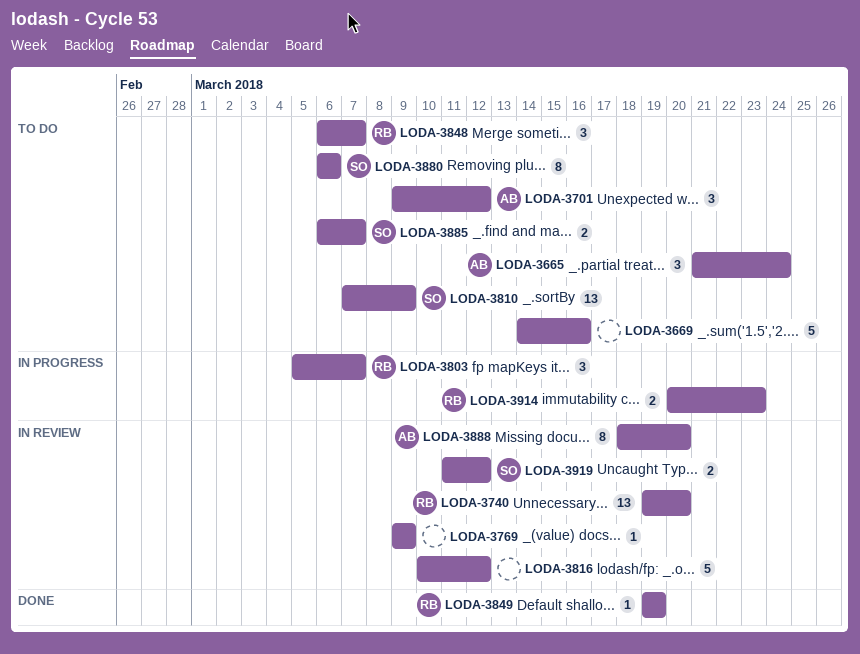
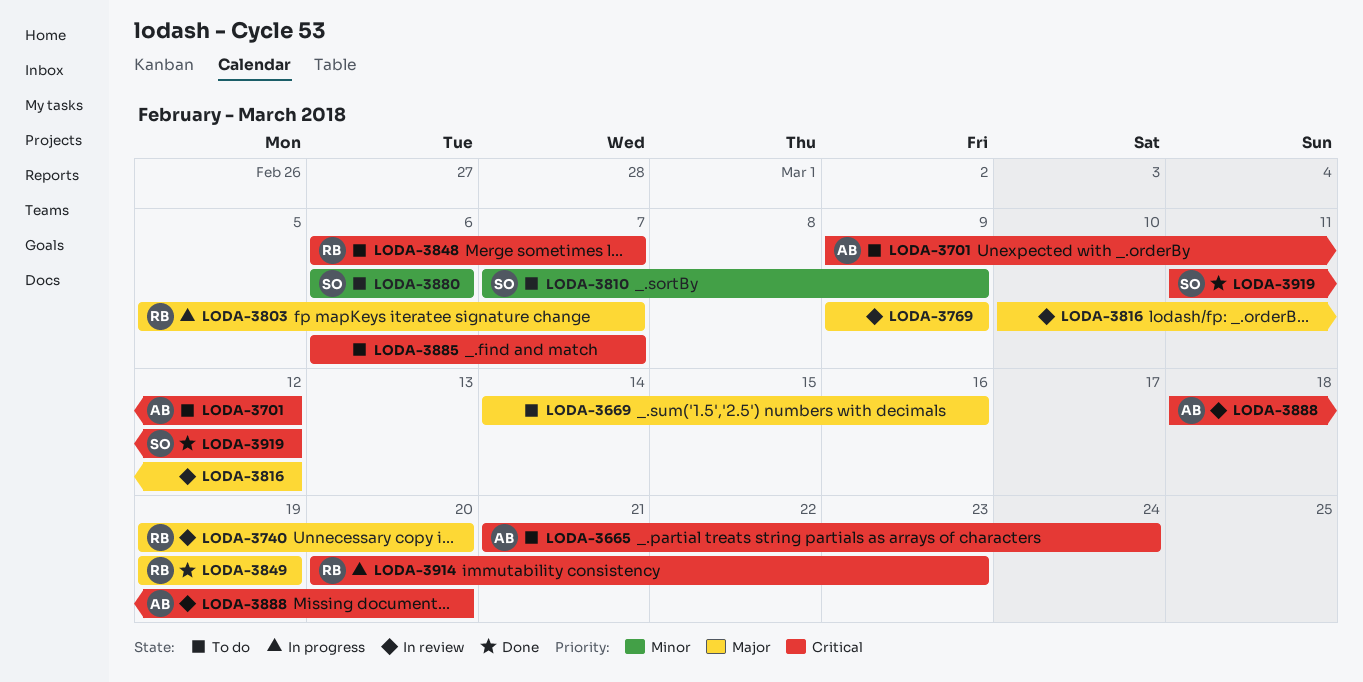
LODA-3885, owner: SO -> none
LODA-3919, status: In review -> Done

